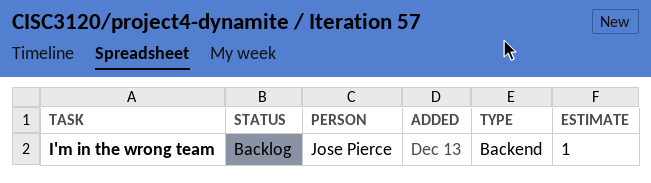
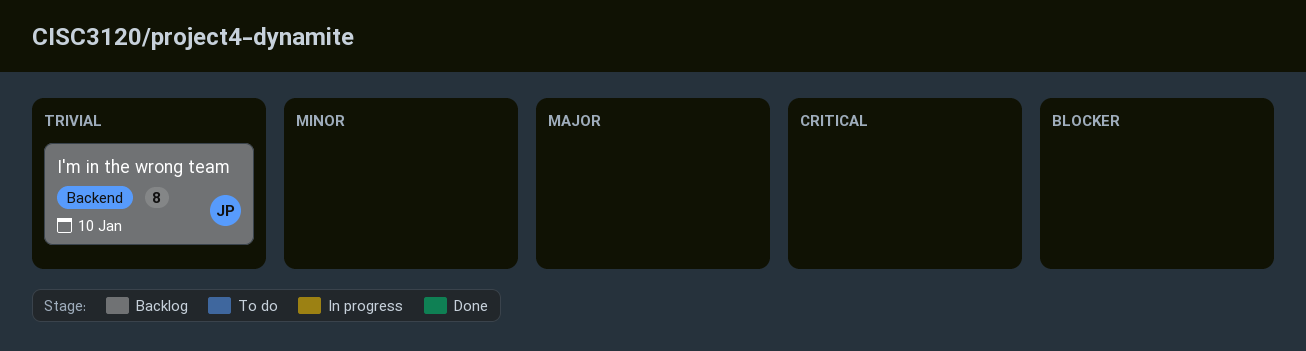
I'm in the wrong team, estimate: 1 -> 8

